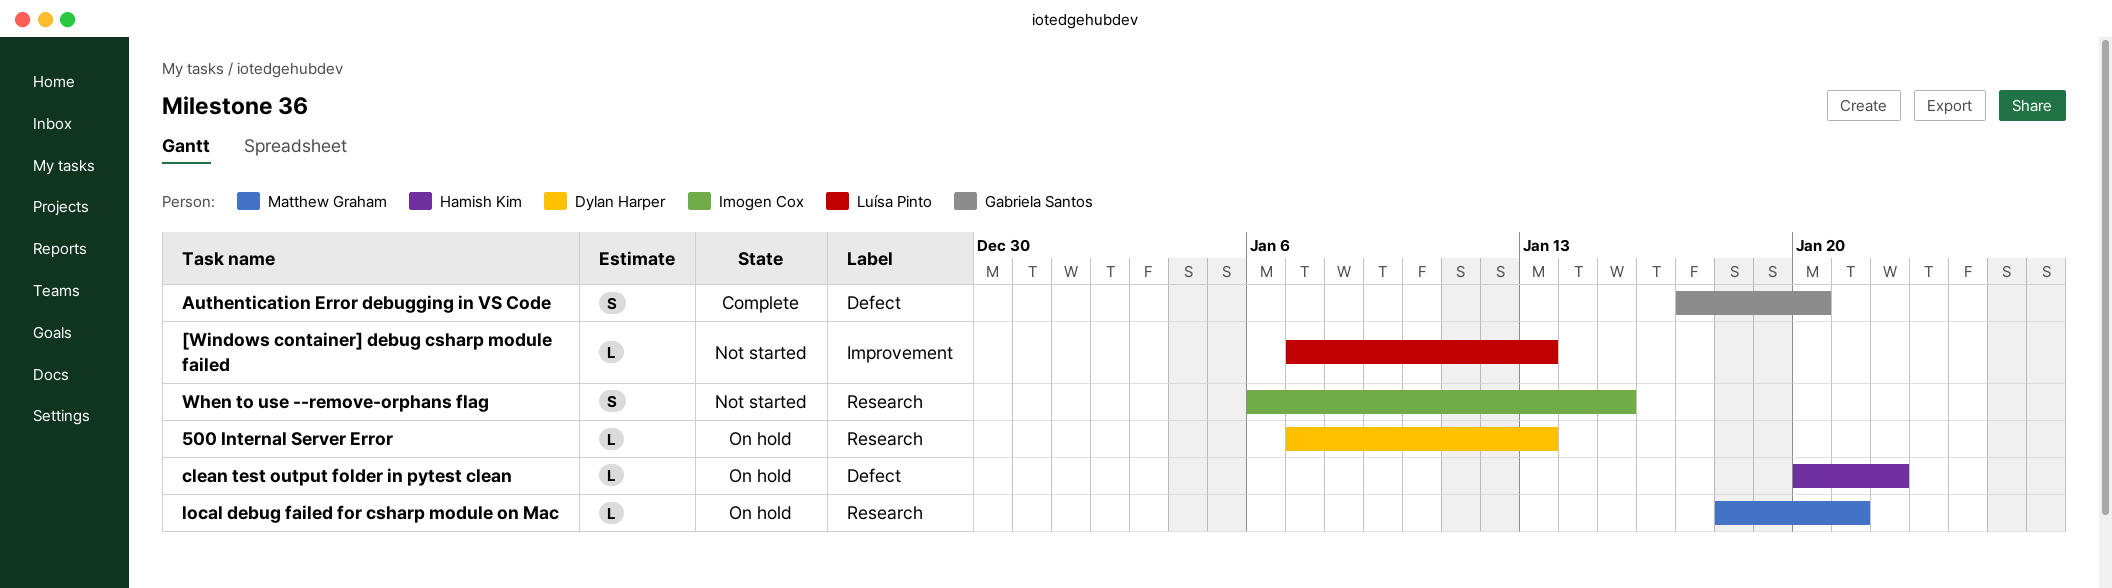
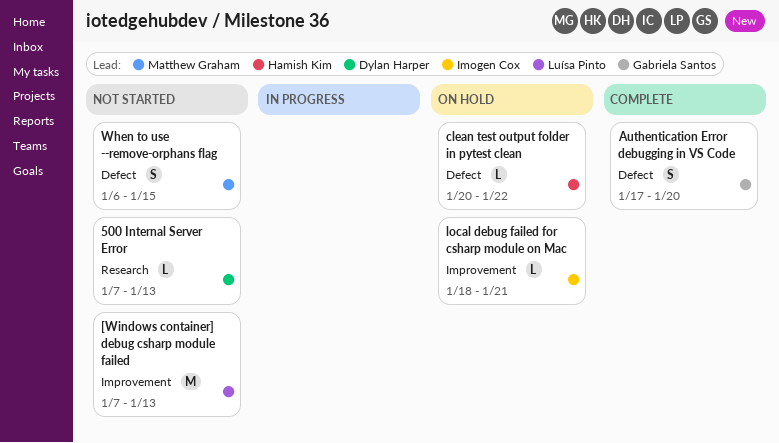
500 Internal Server Error, status: On hold -> Not started
[Windows container] debug csharp module failed, estimate: L -> M
local debug failed for csharp module on Mac, owner: Matthew Graham -> Imogen Cox
local debug failed for csharp module on Mac, label: Research -> Improvement
When to use --remove-orphans flag, owner: Imogen Cox -> Matthew Graham
When to use --remove-orphans flag, label: Research -> Defect

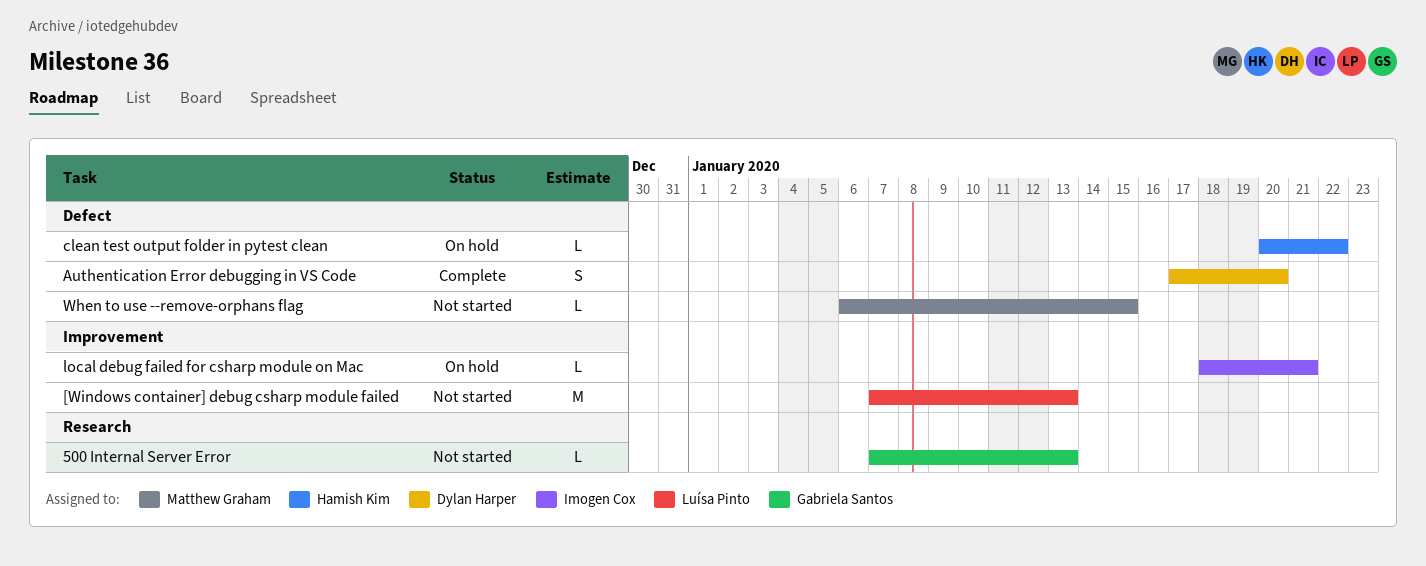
500 Internal Server Error, owner: Dylan Harper -> Gabriela Santos
Authentication Error debugging in VS Code, owner: Gabriela Santos -> Dylan Harper
When to use --remove-orphans flag, estimate: S -> L

